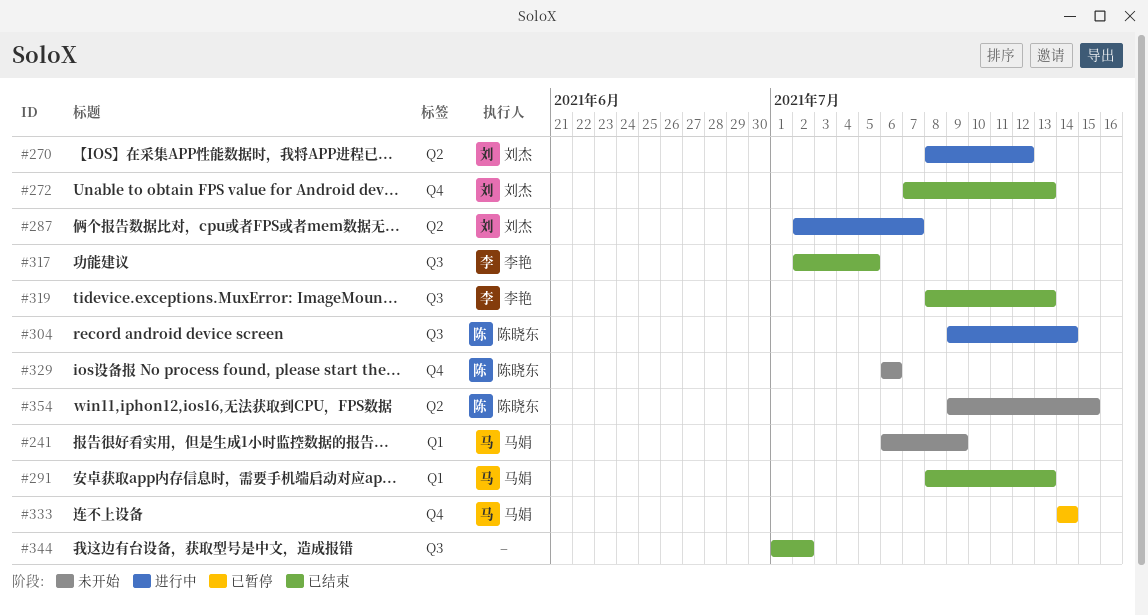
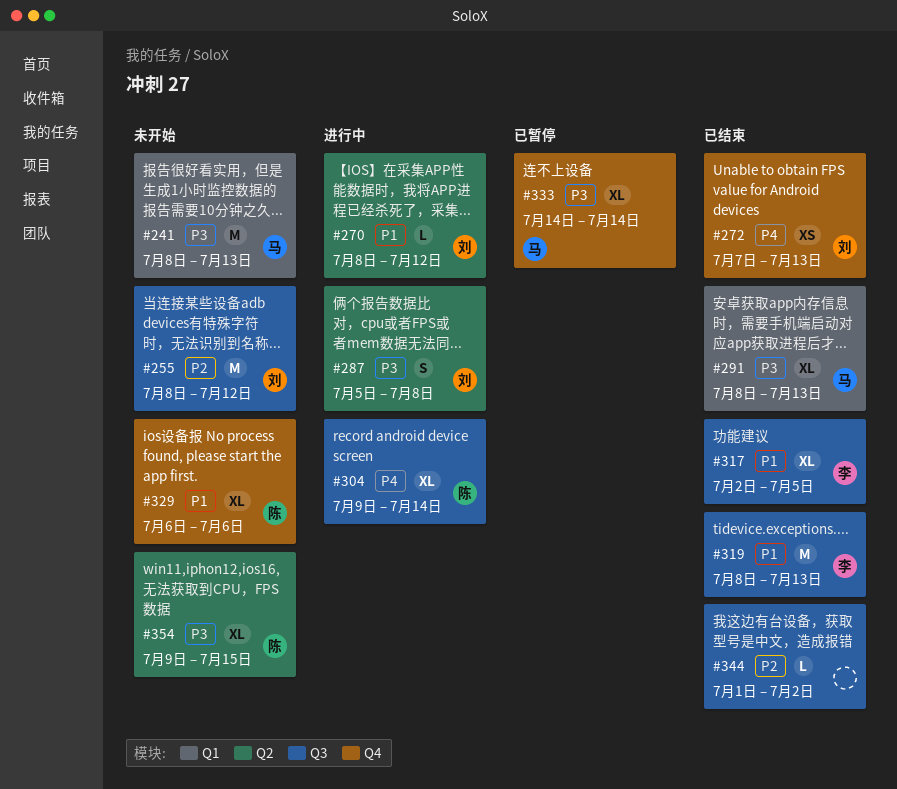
#241, start: Jul 6 -> Jul 8
#241, due: Jul 9 -> Jul 13
#255: none -> present
#287, start: Jul 2 -> Jul 5
#287, due: Jul 7 -> Jul 8

